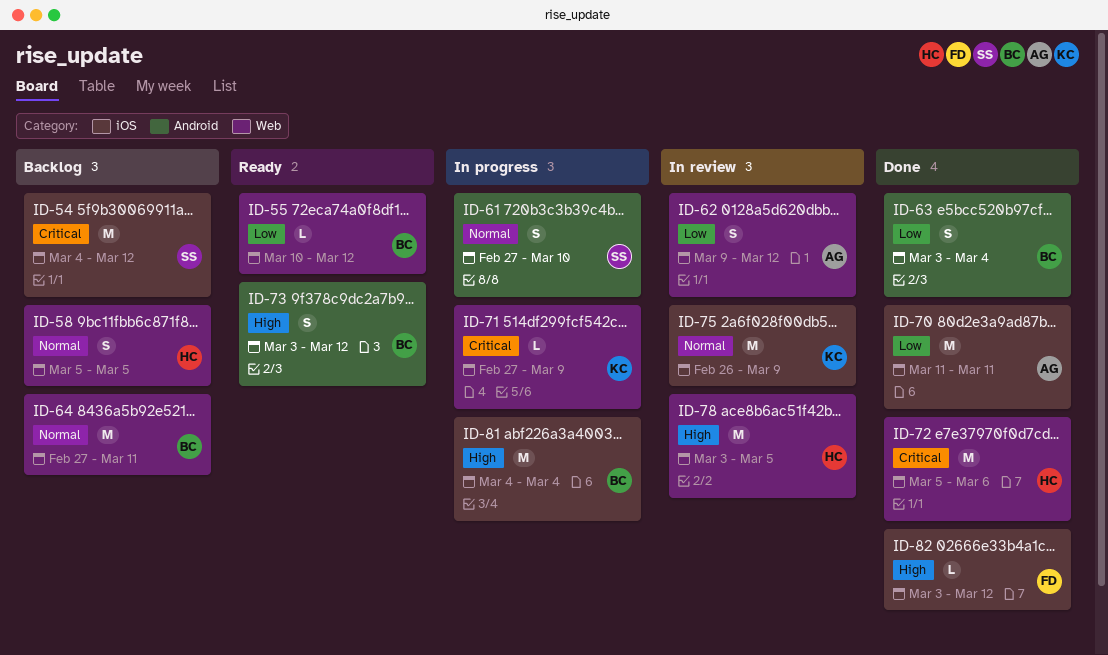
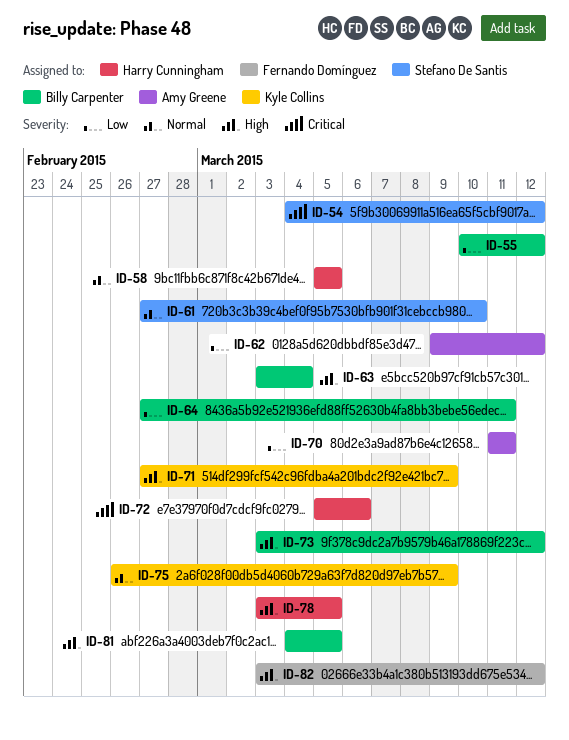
ID-63, priority: Low -> High
ID-64, priority: Normal -> Low
ID-71, priority: Critical -> High
ID-81, due: Mar 4 -> Mar 5

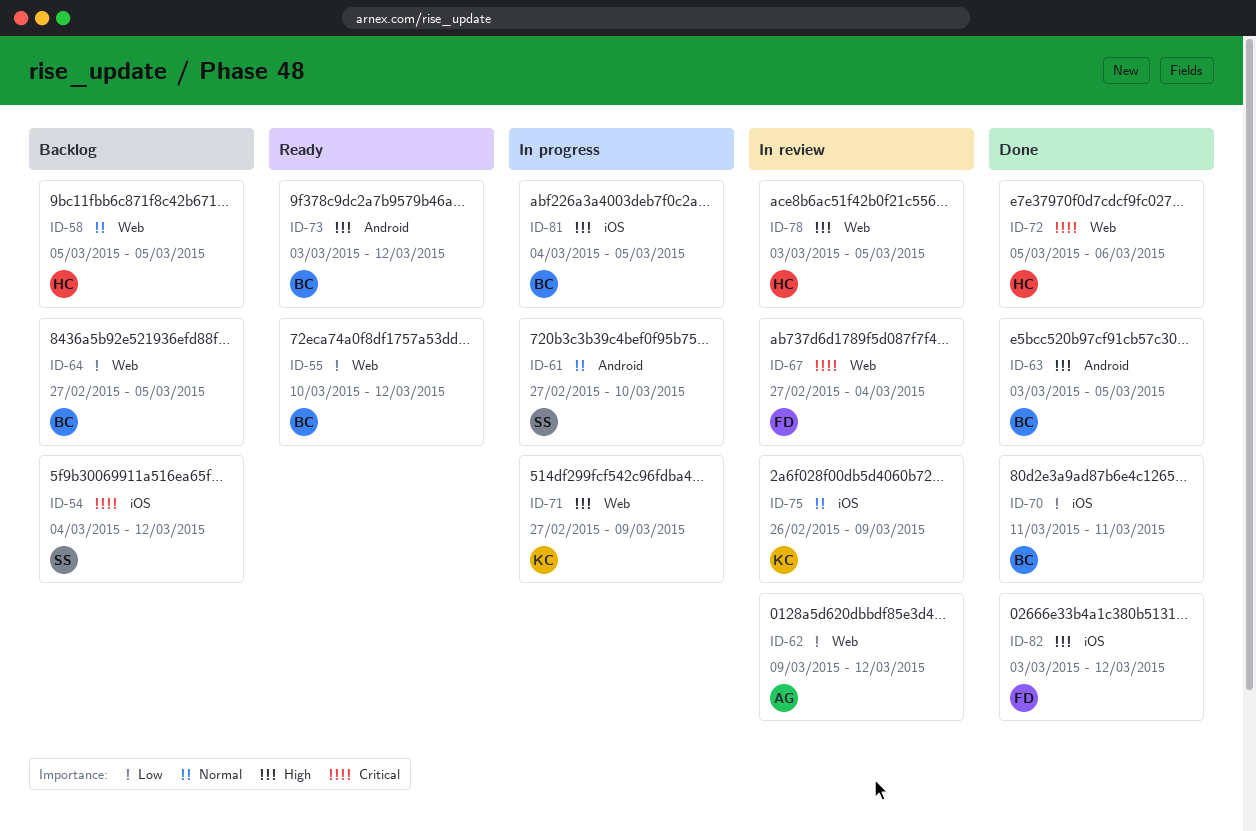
ID-63, due: Mar 4 -> Mar 5
ID-64, due: Mar 11 -> Mar 5
ID-67: none -> present
ID-70, owner: Amy Greene -> Billy Carpenter

